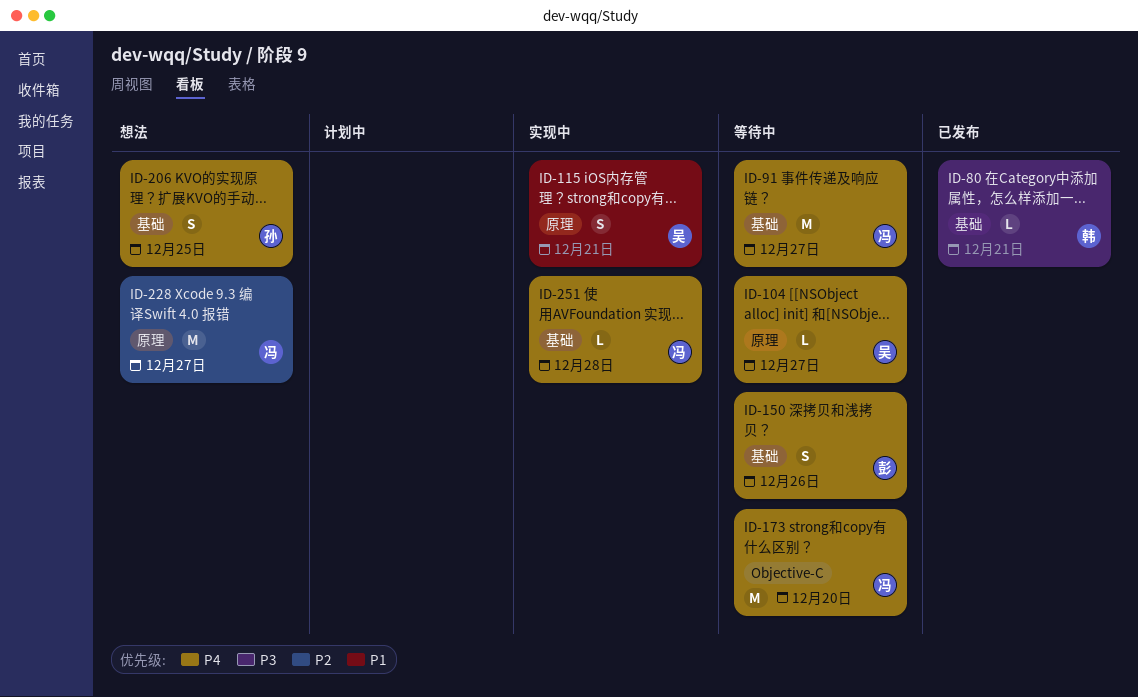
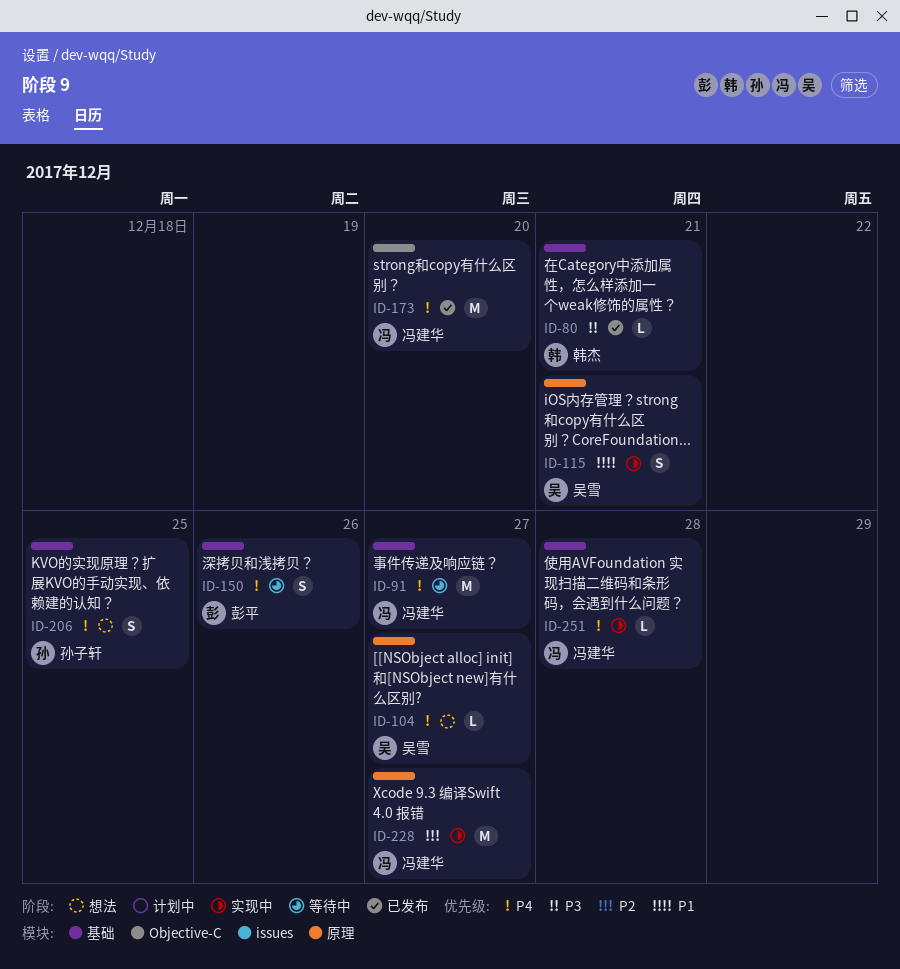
ID-104, status: 等待中 -> 想法
ID-173, status: 等待中 -> 已发布
ID-228, status: 想法 -> 实现中

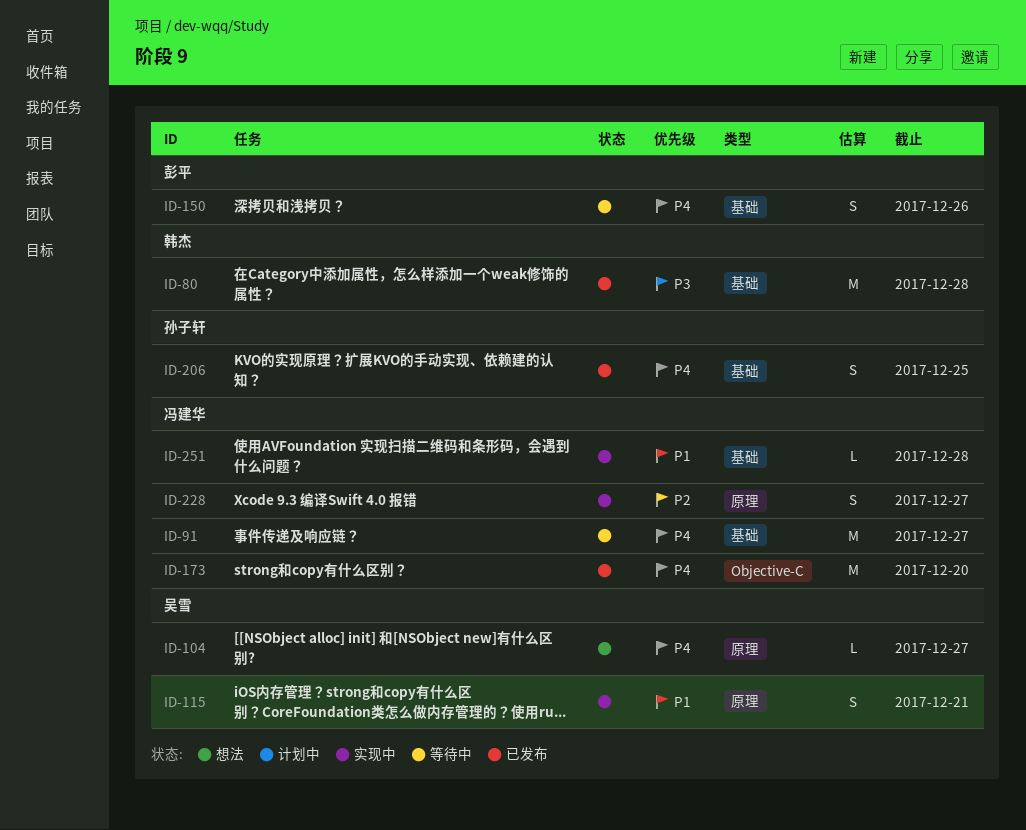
ID-80, estimate: L -> M
ID-80, due: Dec 21 -> Dec 28
ID-206, status: 想法 -> 已发布
ID-228, estimate: M -> S
ID-251, priority: P4 -> P1

